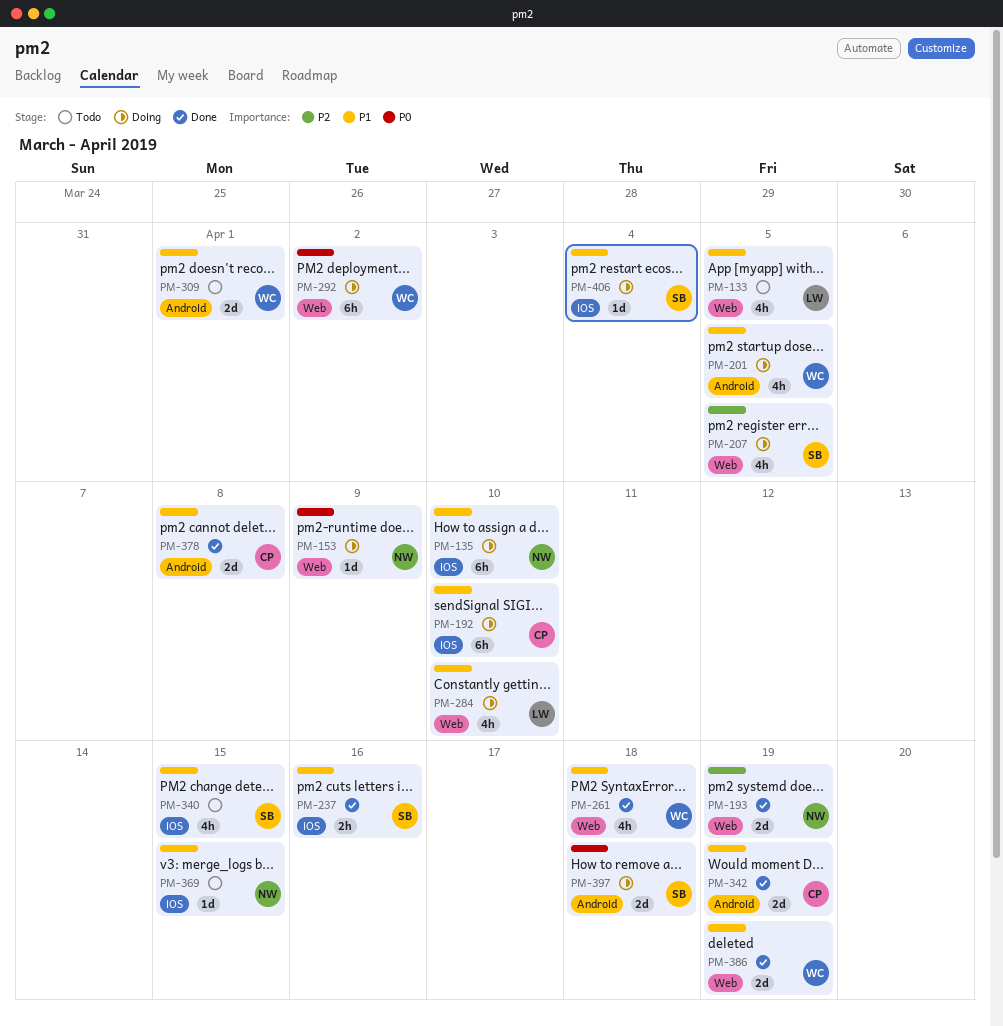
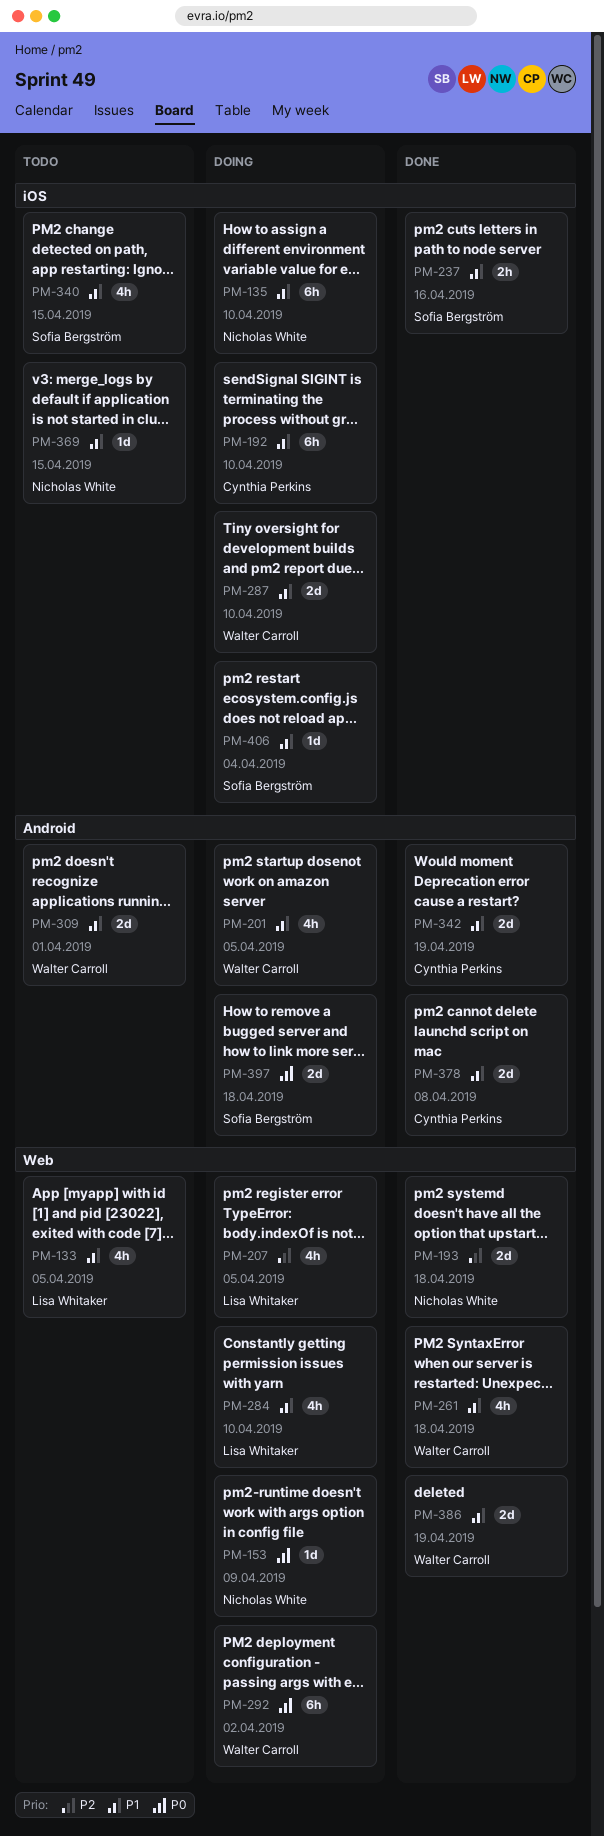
PM-193, due: Apr 19 -> Apr 18
PM-207, owner: Sofia Bergström -> Lisa Whitaker
PM-287: none -> present

